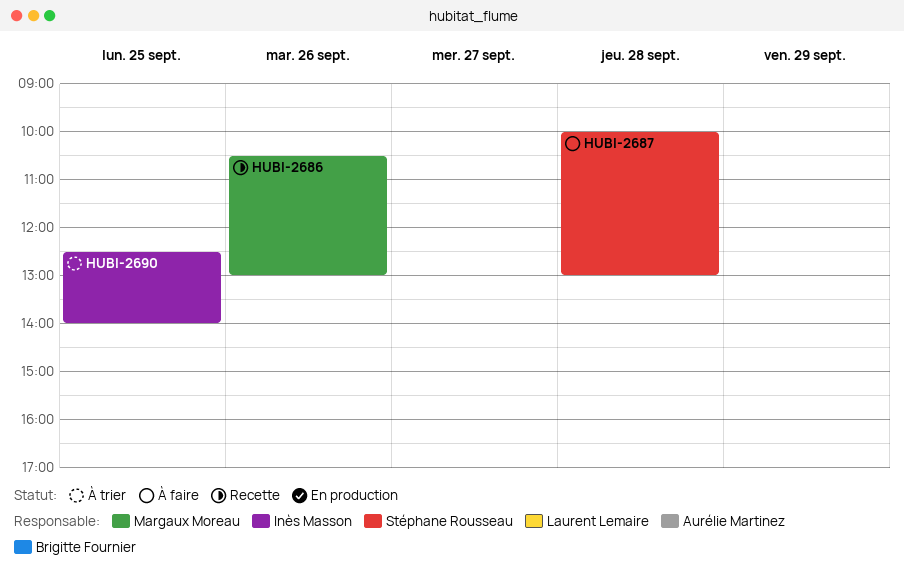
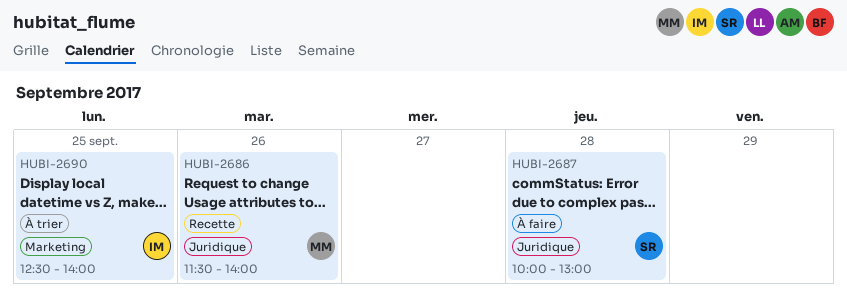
HUBI-2686, begins: 10:30 -> 11:30
HUBI-2686, ends: 13:00 -> 14:00

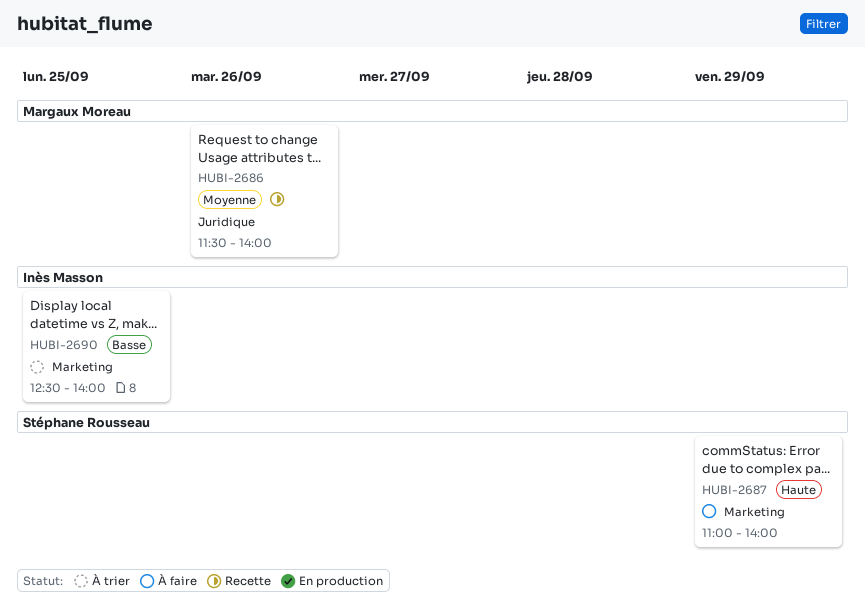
HUBI-2687, label: Juridique -> Marketing
HUBI-2687, day: Sep 28 -> Sep 29
HUBI-2687, begins: 10:00 -> 11:00
HUBI-2687, ends: 13:00 -> 14:00

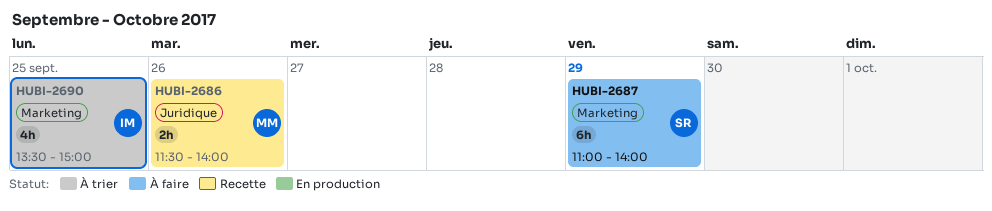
HUBI-2690, begins: 12:30 -> 13:30
HUBI-2690, ends: 14:00 -> 15:00

